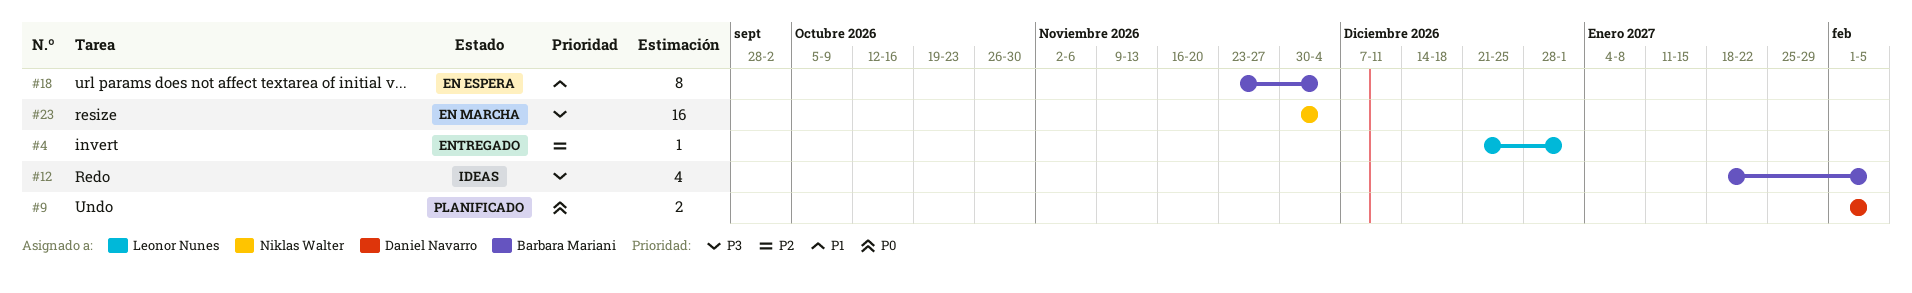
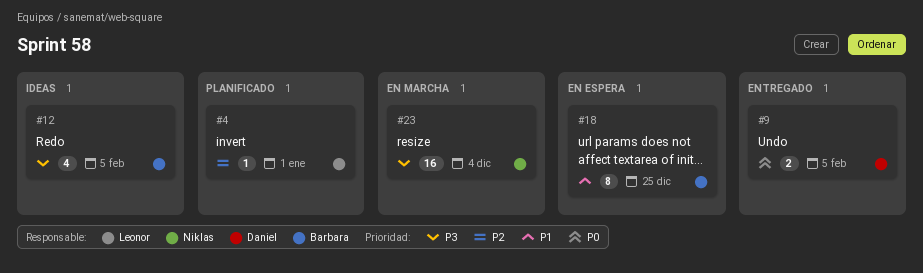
#4, status: Entregado -> Planificado
#9, status: Planificado -> Entregado
#18, due: Dec 4 -> Dec 25

